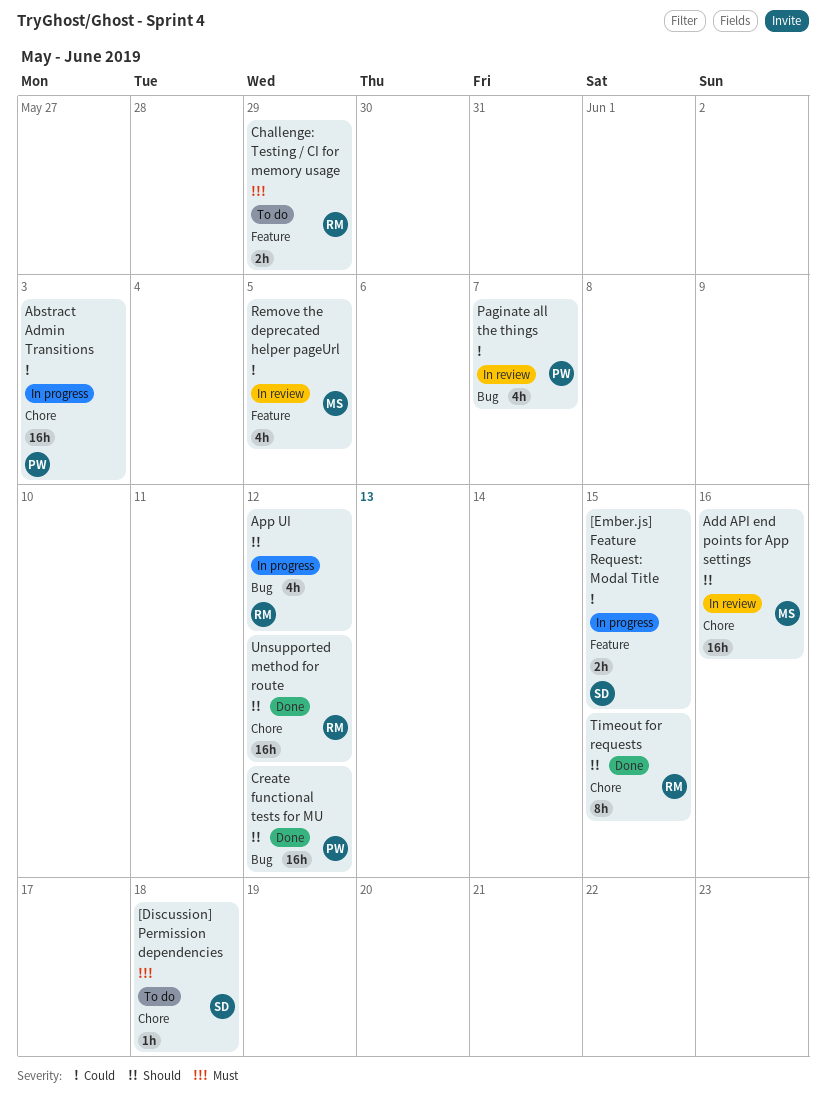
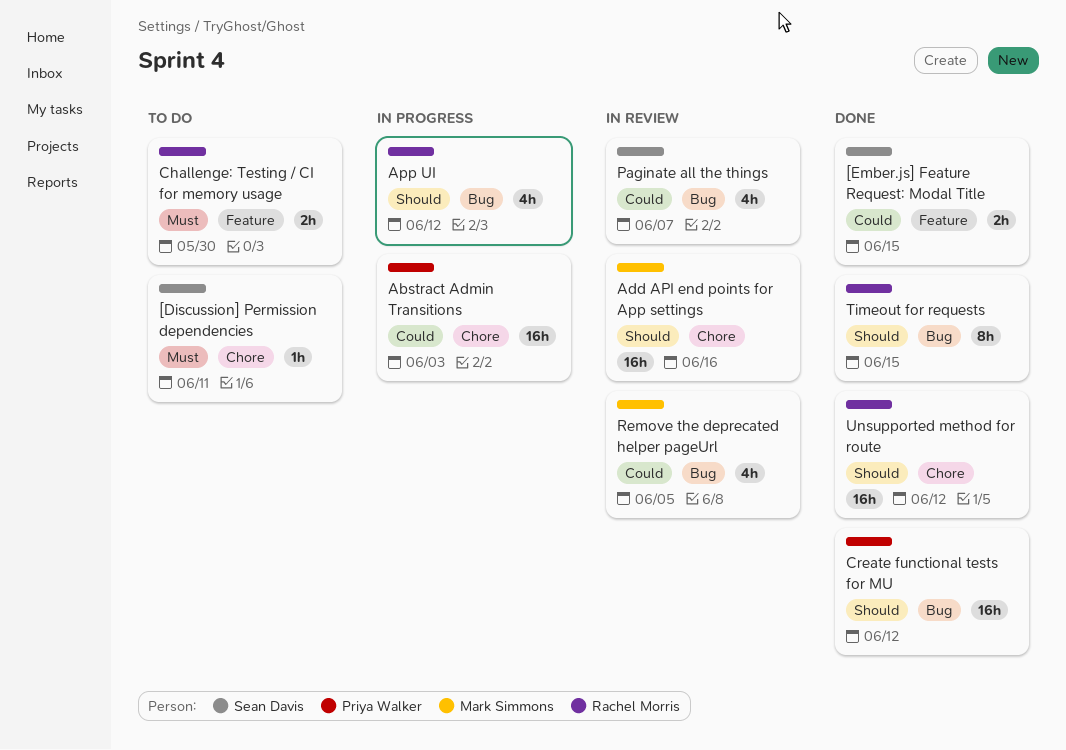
[Discussion] Permission dependencies, due: Jun 18 -> Jun 11
[Ember.js] Feature Request: Modal Title, status: In progress -> Done
Challenge: Testing / CI for memory usage, due: May 29 -> May 30
Paginate all the things, owner: Priya Walker -> Sean Davis
Remove the deprecated helper pageUrl, label: Feature -> Bug
Timeout for requests, label: Chore -> Bug

